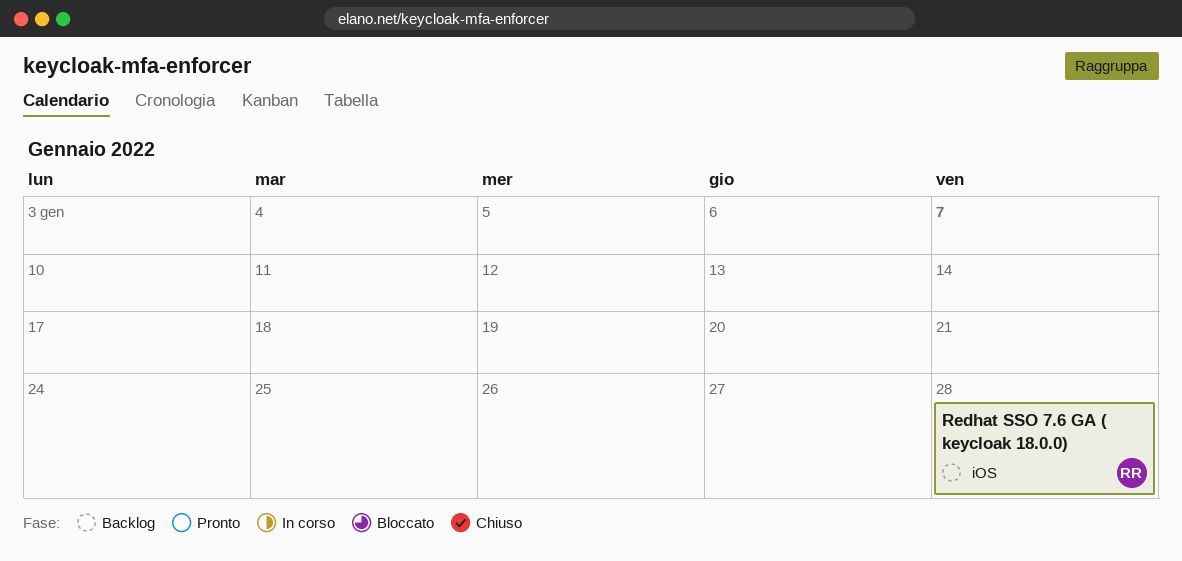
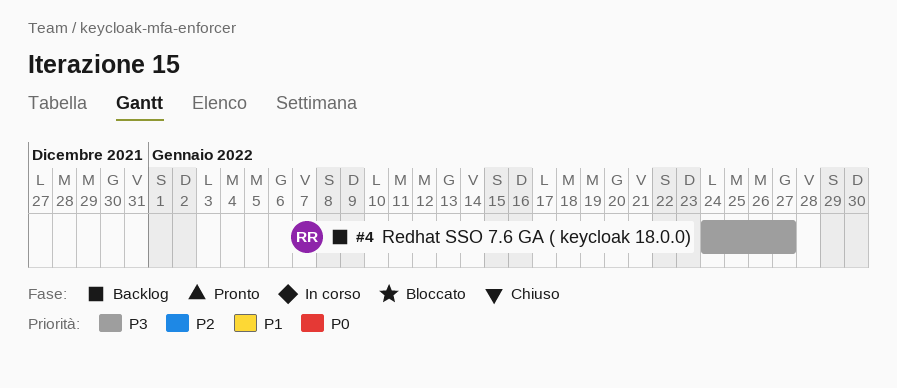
Redhat SSO 7.6 GA ( keycloak 18.0.0), due: Jan 28 -> Jan 27

